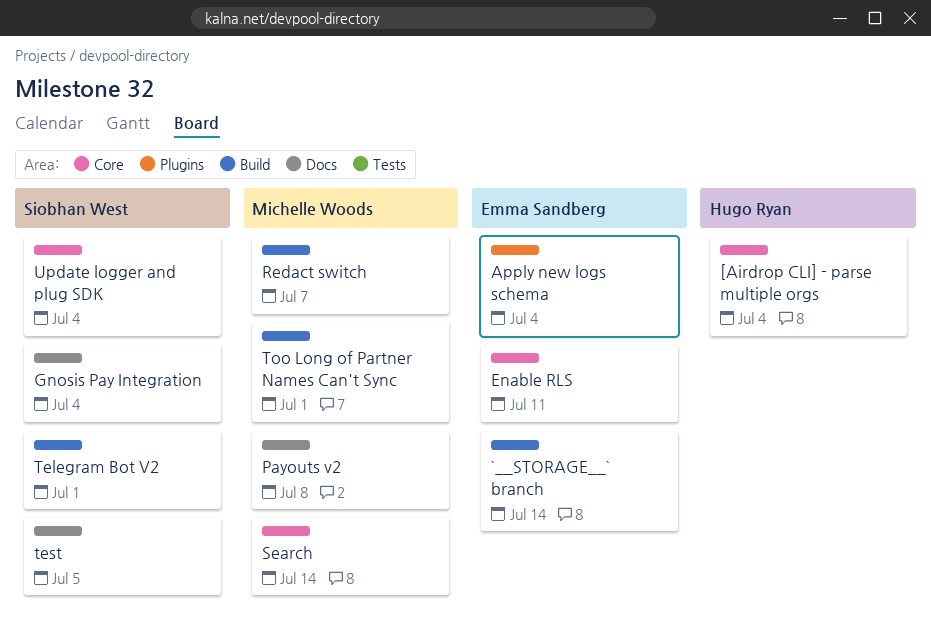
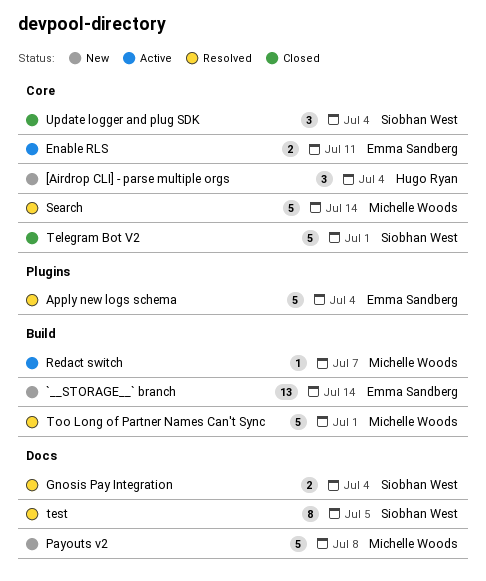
Telegram Bot V2, label: Build -> Core

